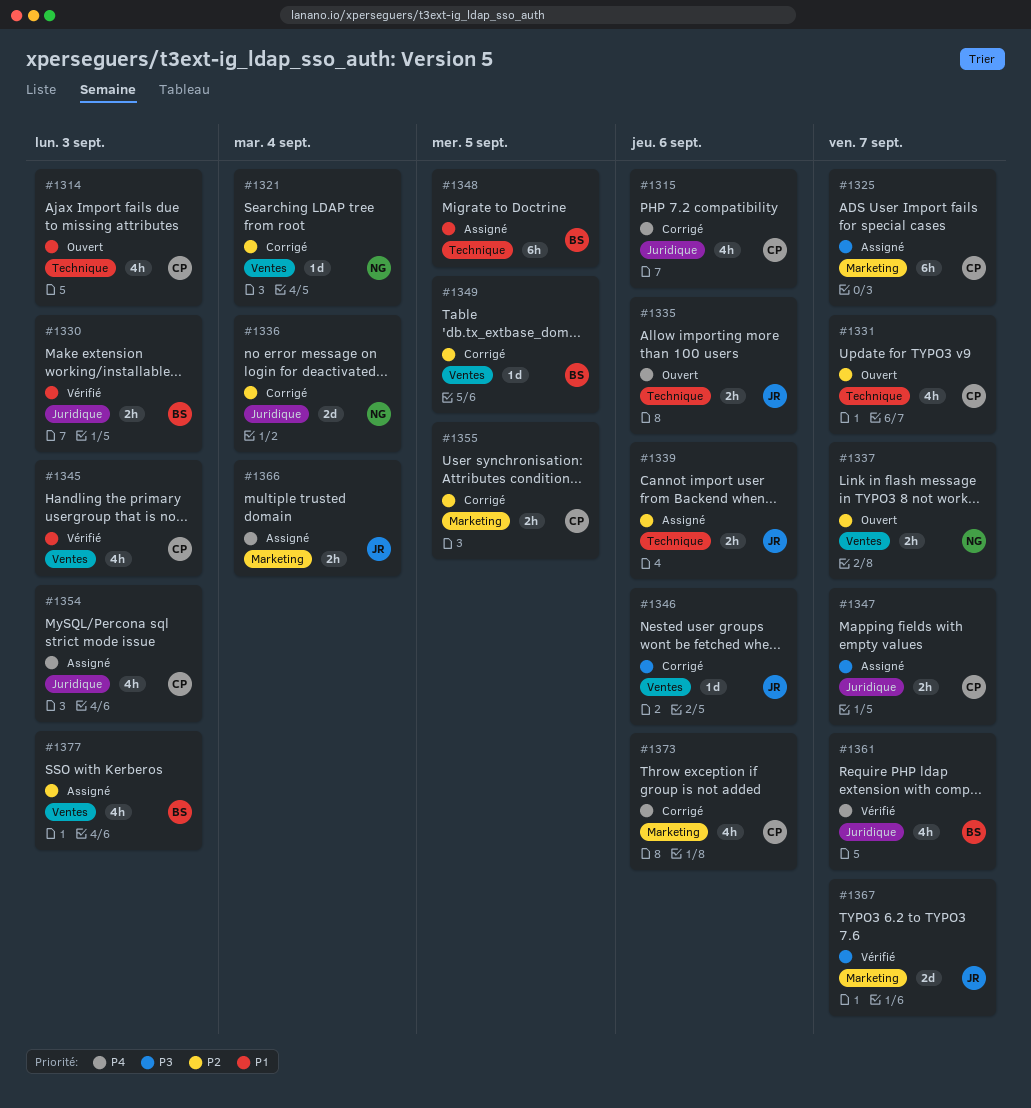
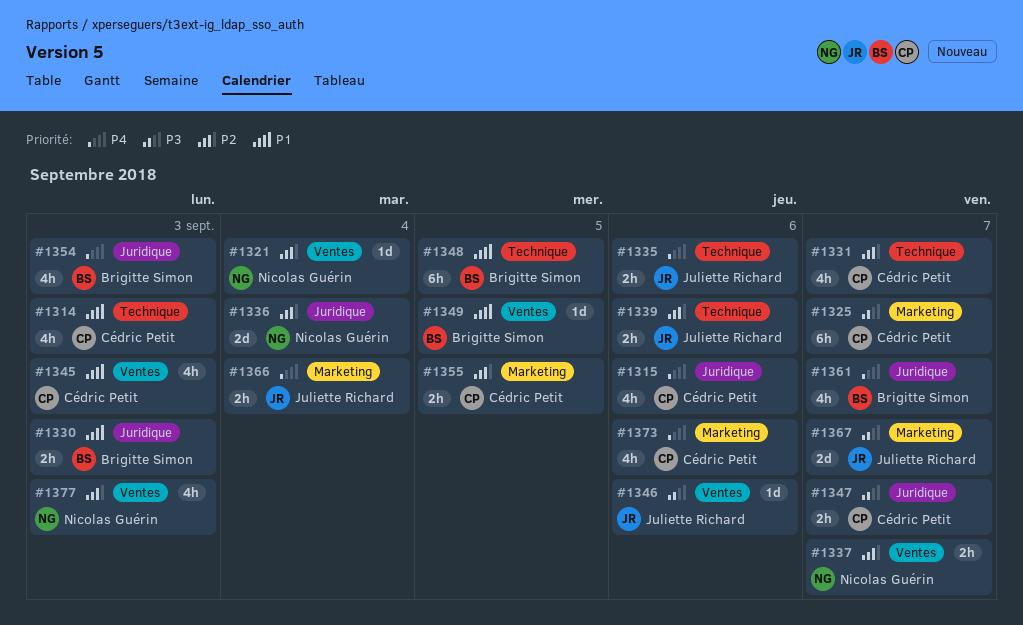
#1349, priority: P2 -> P1
#1354, owner: Cédric Petit -> Brigitte Simon
#1377, owner: Brigitte Simon -> Nicolas Guérin

